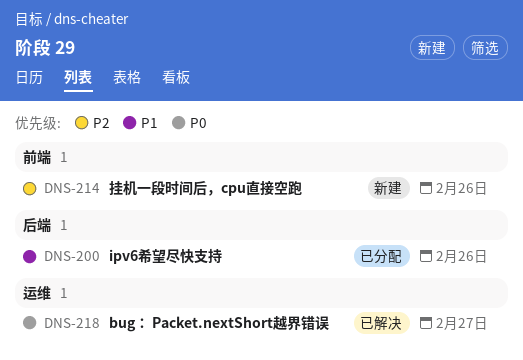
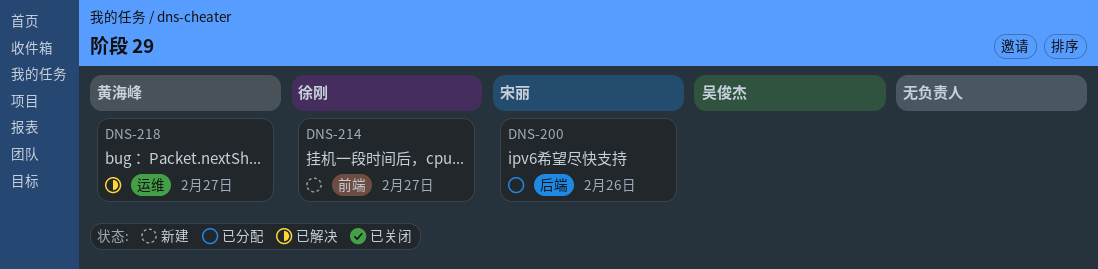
DNS-214, due: Feb 26 -> Feb 27

